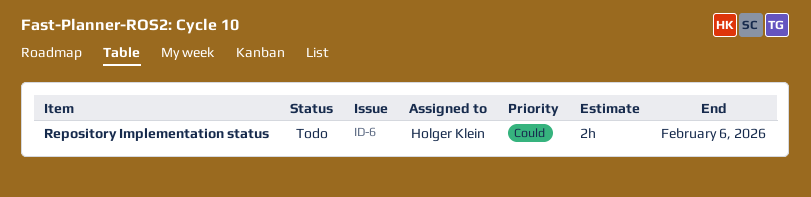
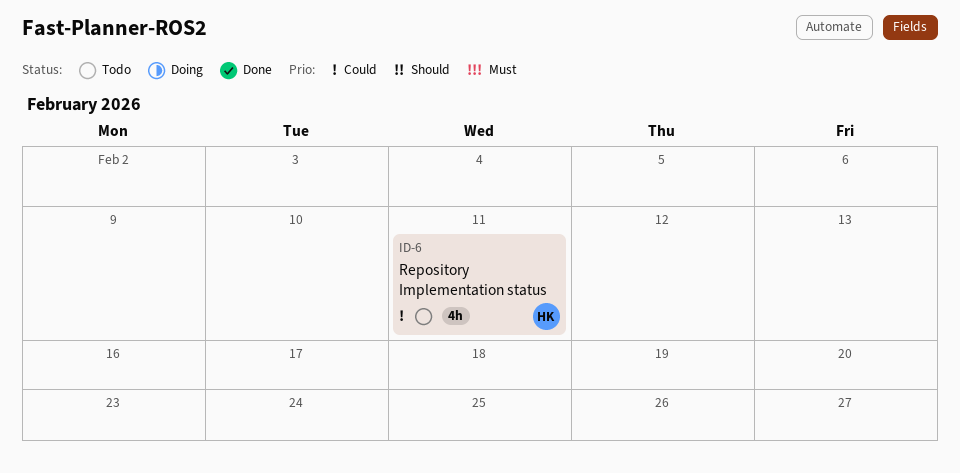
ID-6, estimate: 2h -> 4h
ID-6, due: Feb 6 -> Feb 11

